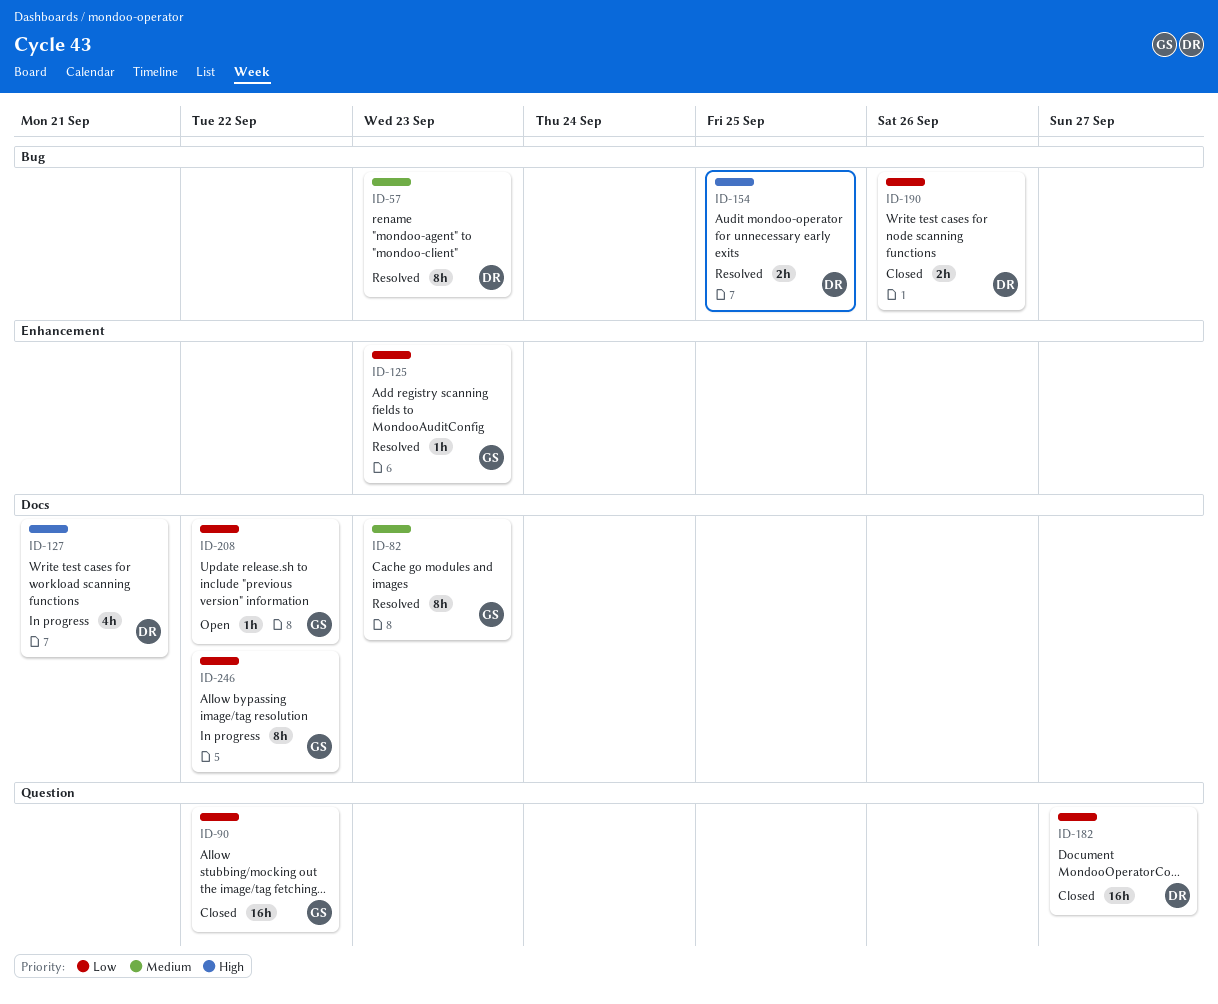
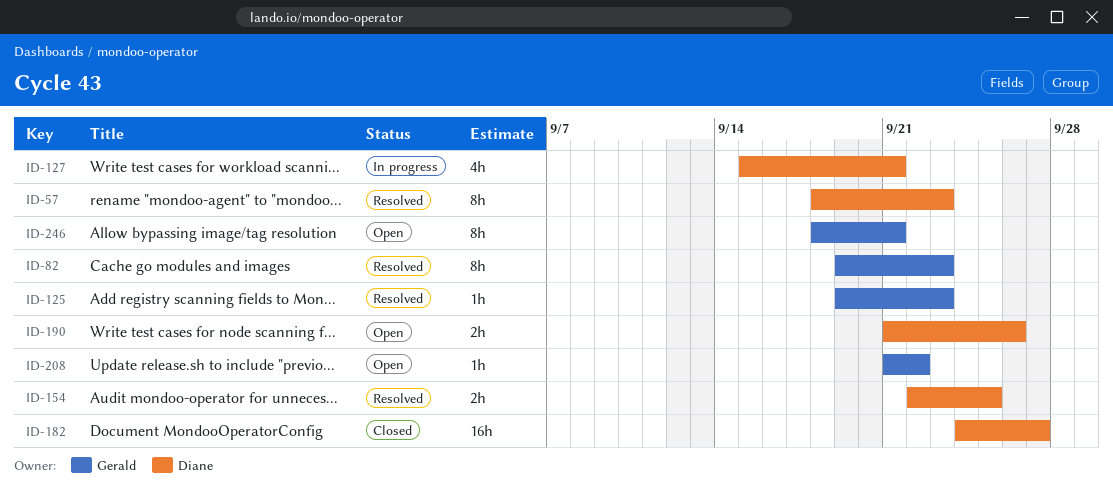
ID-90: present -> none
ID-190, status: Closed -> Open
ID-246, status: In progress -> Open
ID-246, due: Sep 22 -> Sep 21

